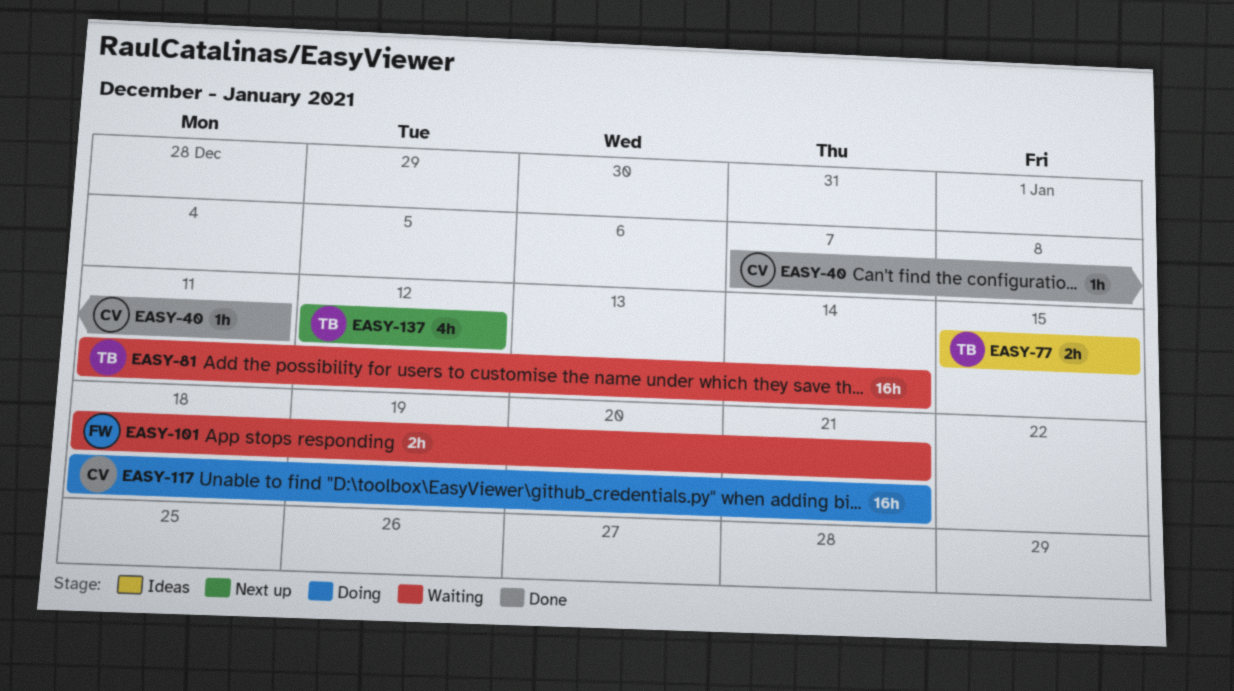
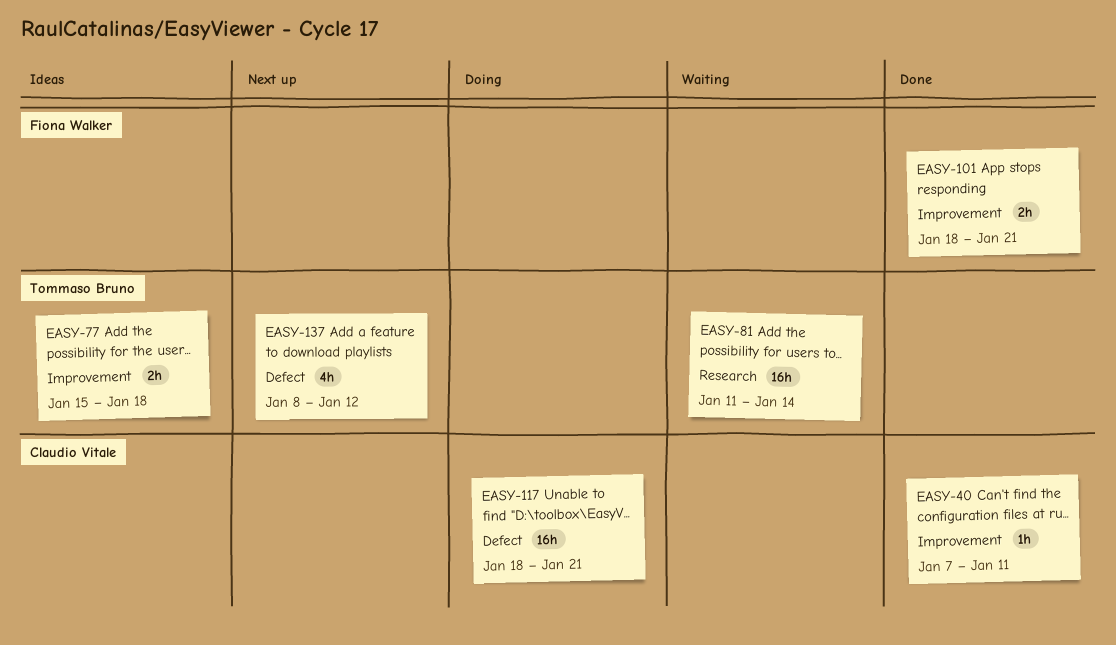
EASY-77, due: Jan 15 -> Jan 18
EASY-101, status: Waiting -> Done
EASY-137, start: Jan 12 -> Jan 8

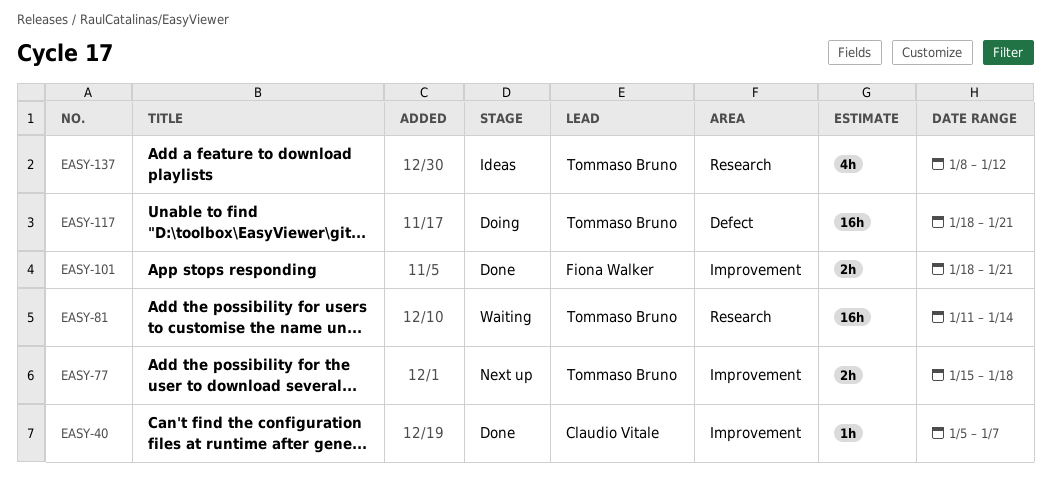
EASY-40, start: Jan 7 -> Jan 5
EASY-40, due: Jan 11 -> Jan 7
EASY-77, status: Ideas -> Next up
EASY-117, owner: Claudio Vitale -> Tommaso Bruno
EASY-137, status: Next up -> Ideas
EASY-137, label: Defect -> Research

